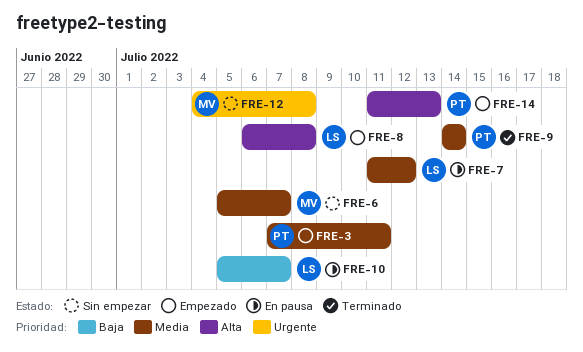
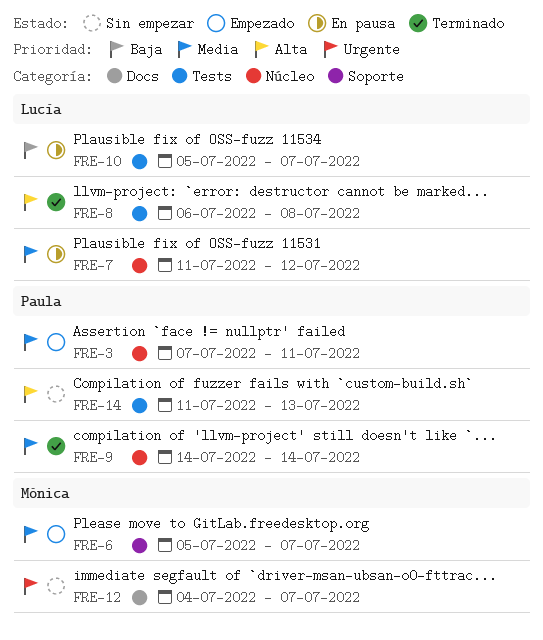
FRE-6, status: Sin empezar -> Empezado
FRE-8, status: Empezado -> Terminado
FRE-12, due: Jul 8 -> Jul 7
FRE-14, status: Empezado -> Sin empezar

